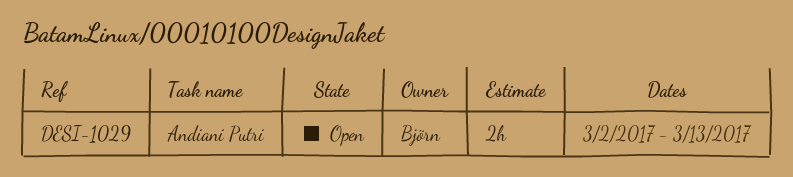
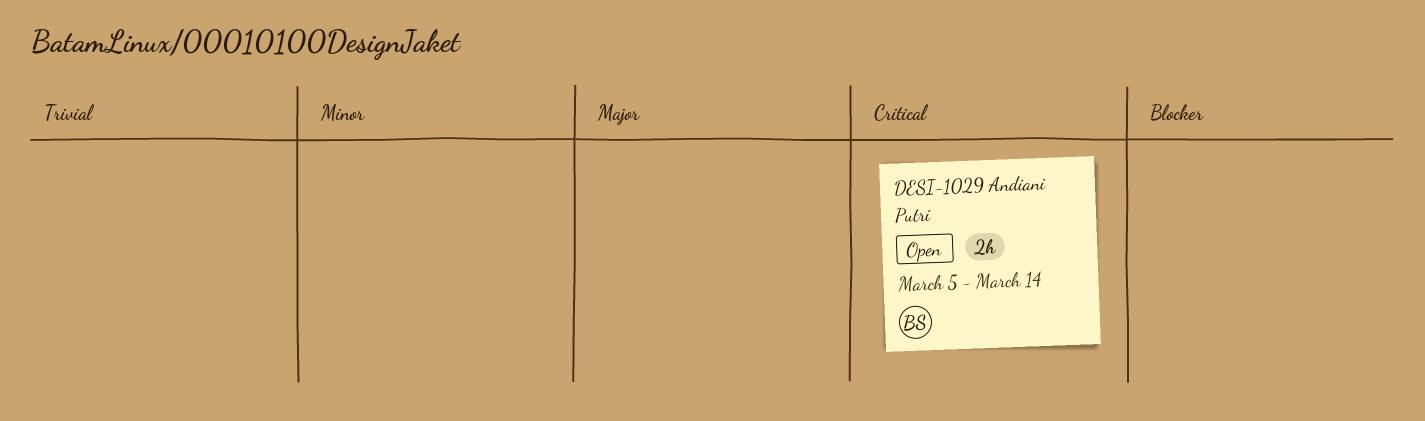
DESI-1029, start: Mar 2 -> Mar 5
DESI-1029, due: Mar 13 -> Mar 14

